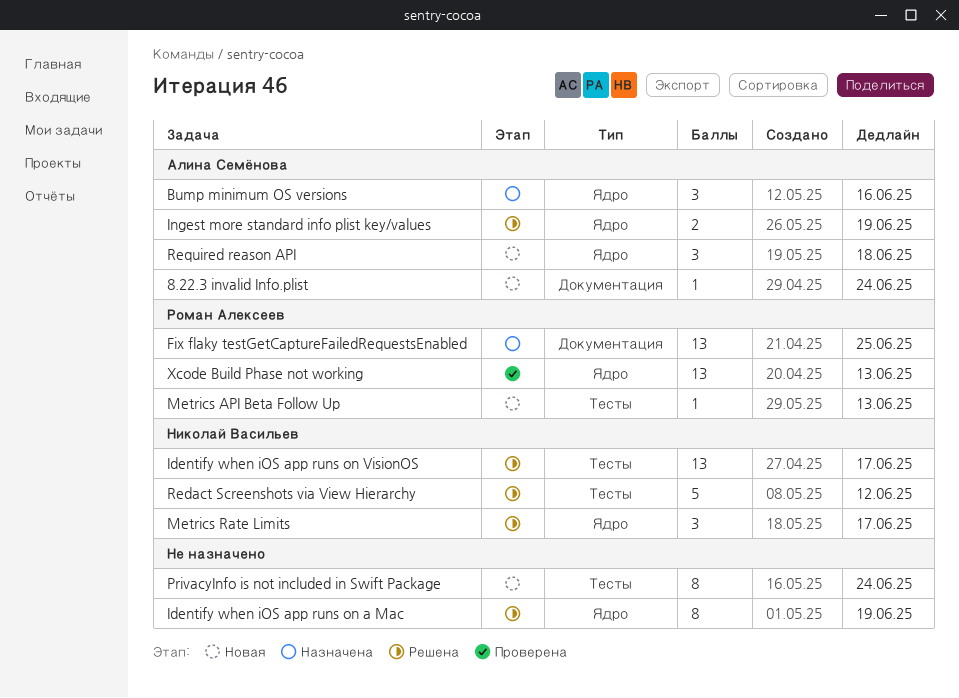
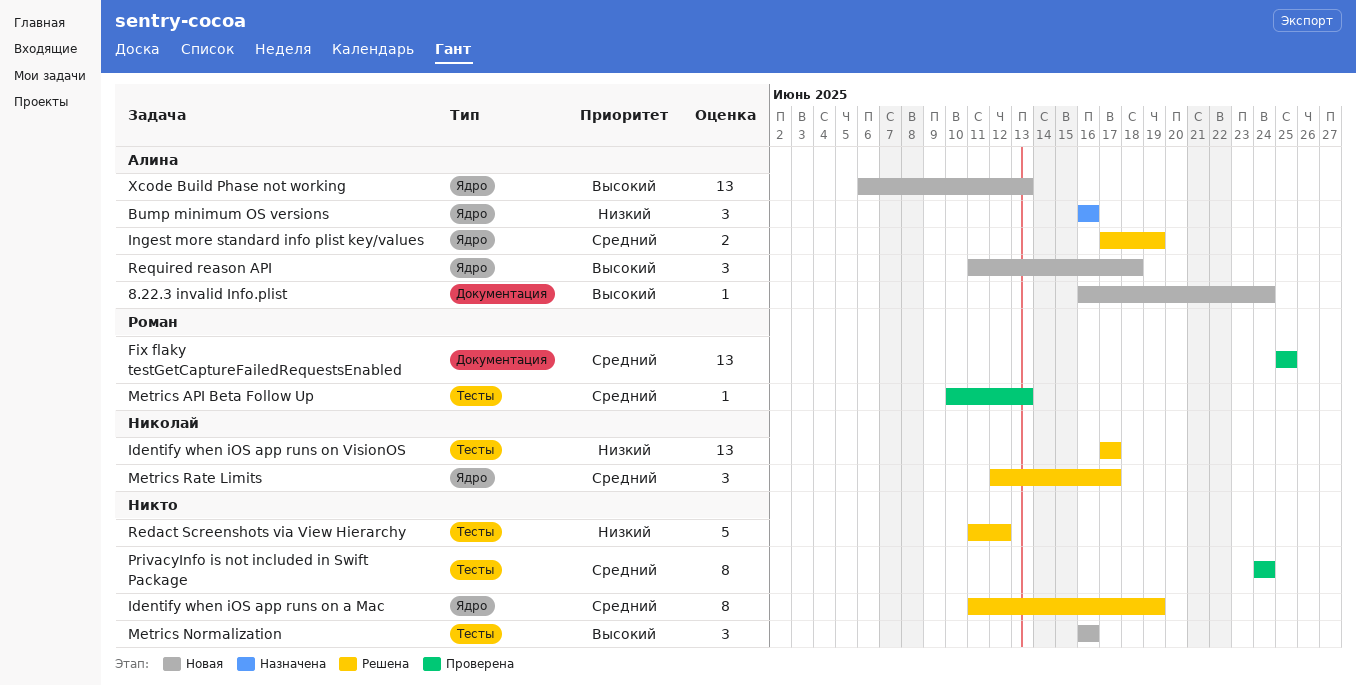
Fix flaky testGetCaptureFailedRequestsEnabled, status: Назначена -> Проверена
Metrics API Beta Follow Up, status: Новая -> Проверена
Metrics Normalization: none -> present
PrivacyInfo is not included in Swift Package, status: Новая -> Проверена
Redact Screenshots via View Hierarchy, owner: Николай Васильев -> none
Xcode Build Phase not working, status: Проверена -> Новая
Xcode Build Phase not working, owner: Роман Алексеев -> Алина Семёнова

